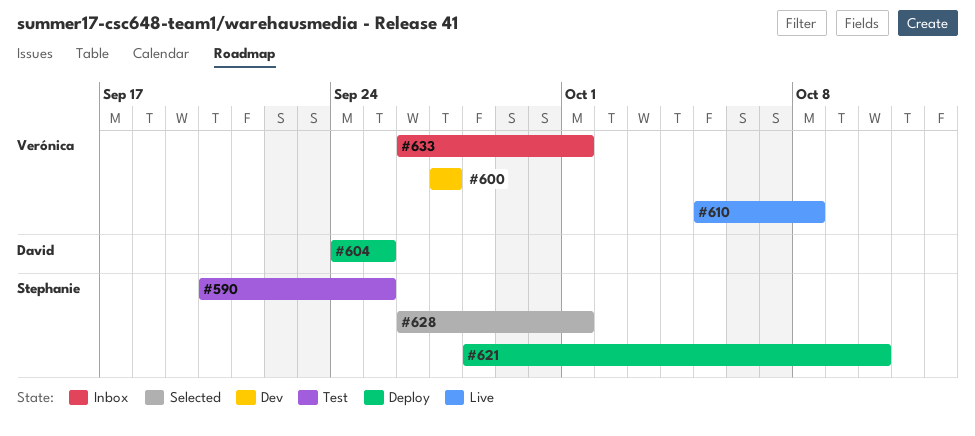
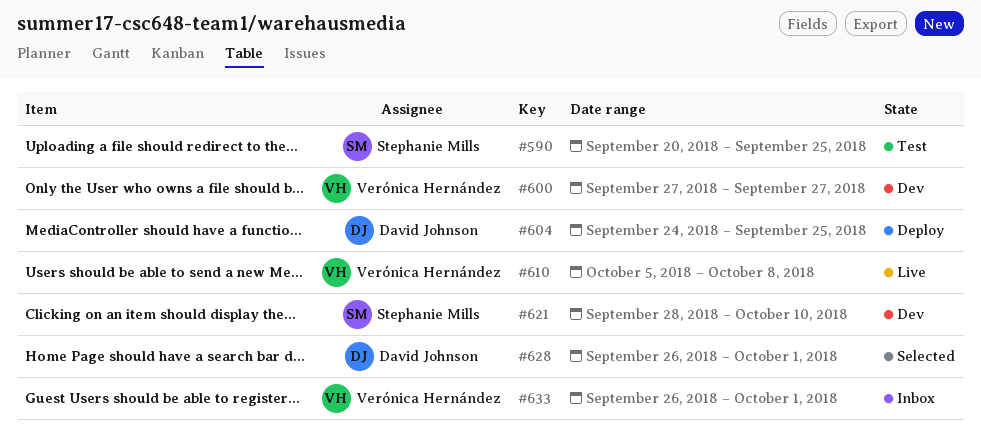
#621, status: Deploy -> Dev
#628, owner: Stephanie Mills -> David Johnson

